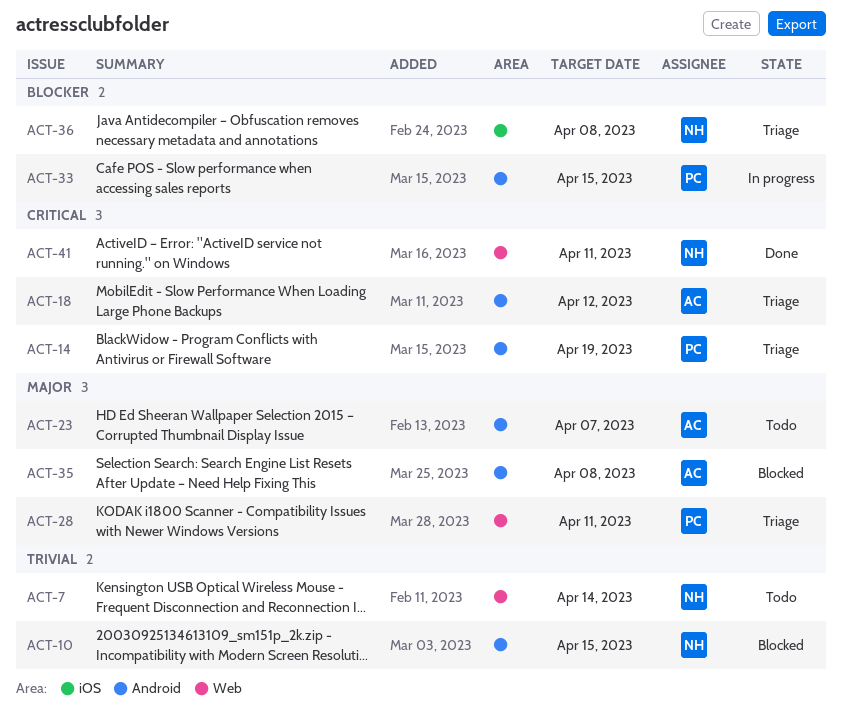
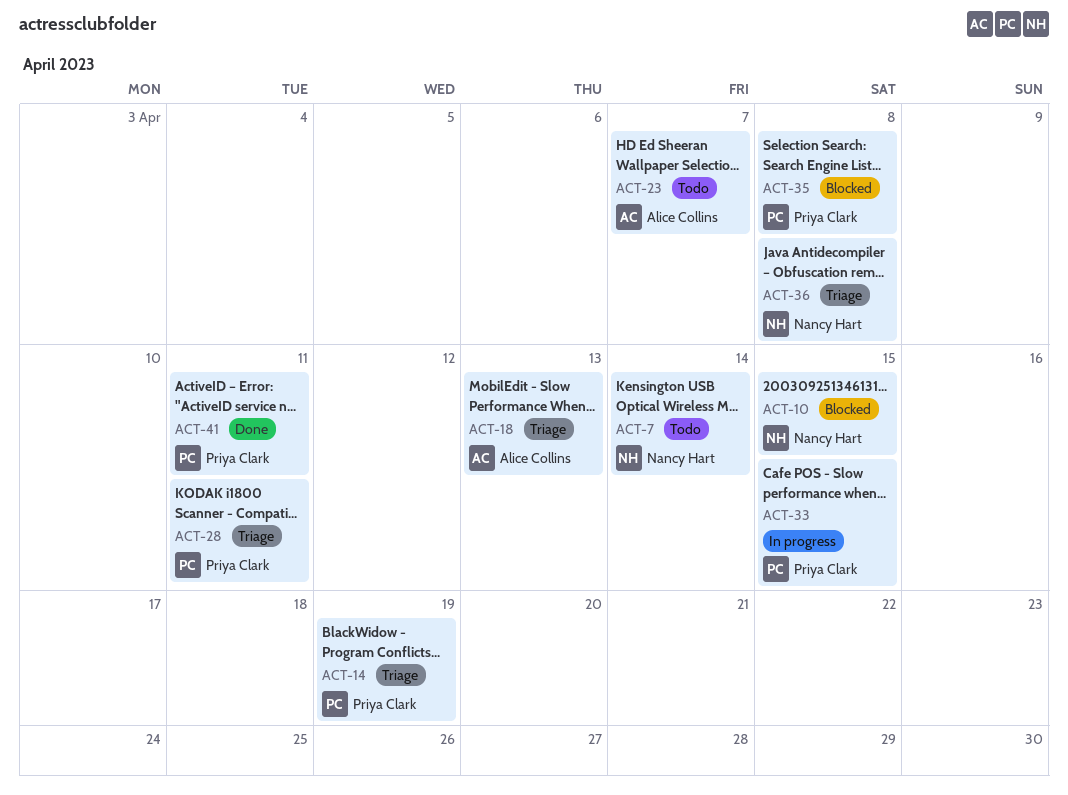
ACT-18, due: Apr 12 -> Apr 13
ACT-35, owner: Alice Collins -> Priya Clark
ACT-41, owner: Nancy Hart -> Priya Clark

